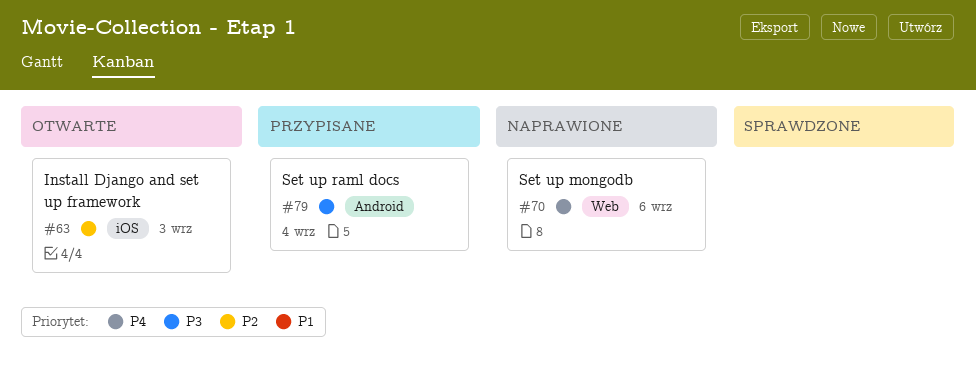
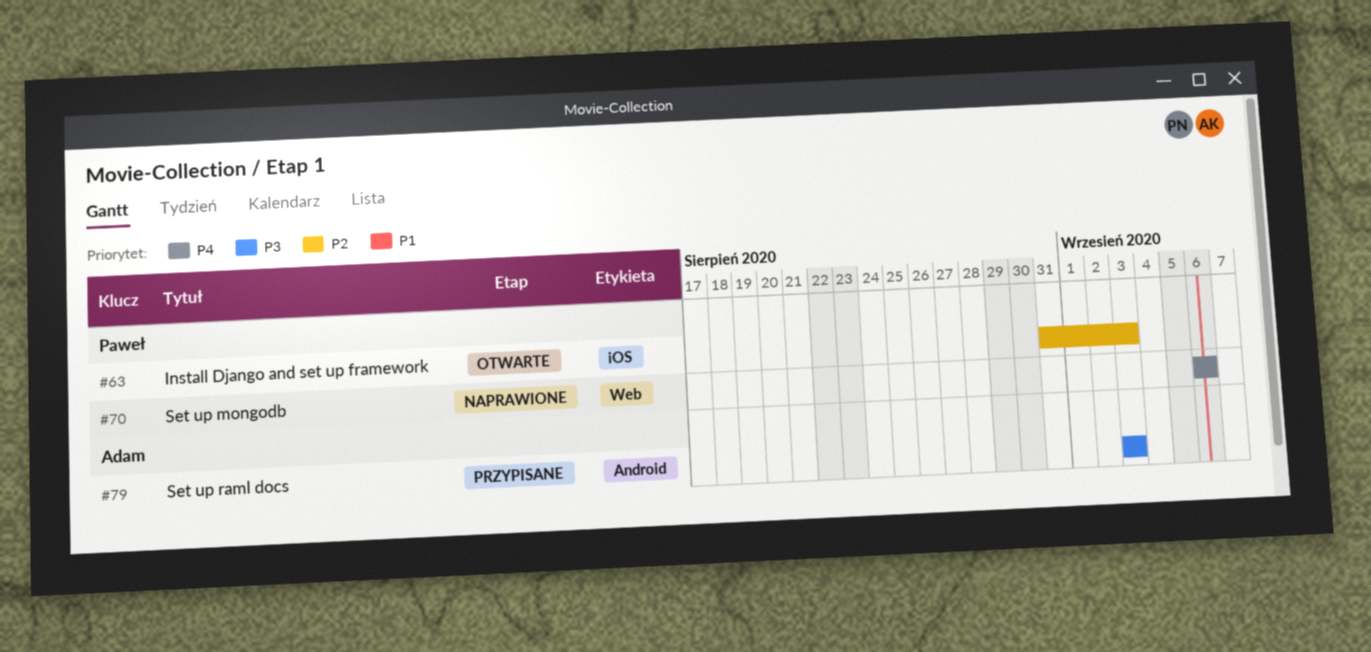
#79, due: Sep 4 -> Sep 3

